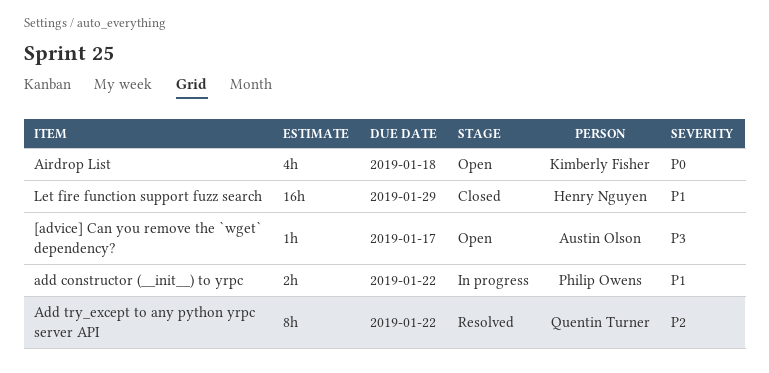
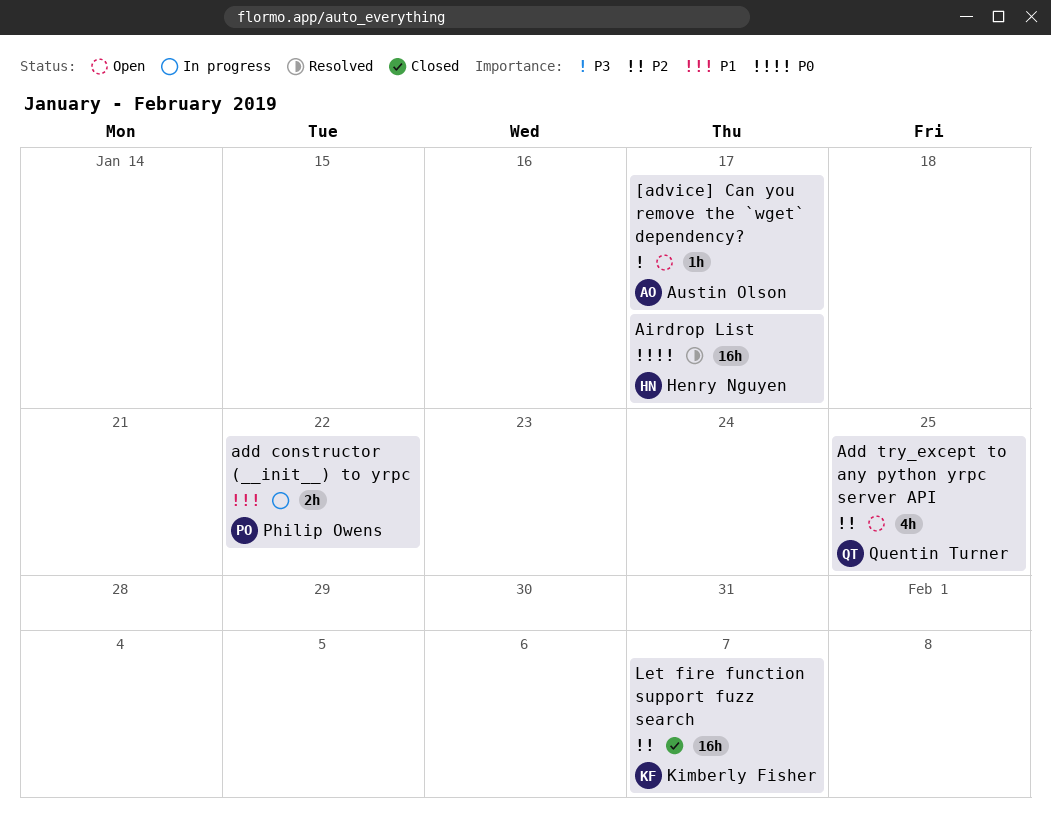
Add try_except to any python yrpc server API, status: Resolved -> Open
Add try_except to any python yrpc server API, estimate: 8h -> 4h
Add try_except to any python yrpc server API, due: Jan 22 -> Jan 25
Airdrop List, status: Open -> Resolved
Airdrop List, owner: Kimberly Fisher -> Henry Nguyen
Airdrop List, estimate: 4h -> 16h
Airdrop List, due: Jan 18 -> Jan 17
Let fire function support fuzz search, owner: Henry Nguyen -> Kimberly Fisher
Let fire function support fuzz search, priority: P1 -> P2
Let fire function support fuzz search, due: Jan 29 -> Feb 7

